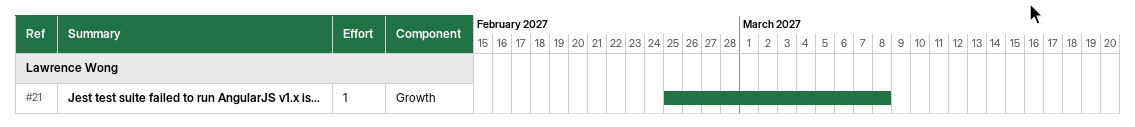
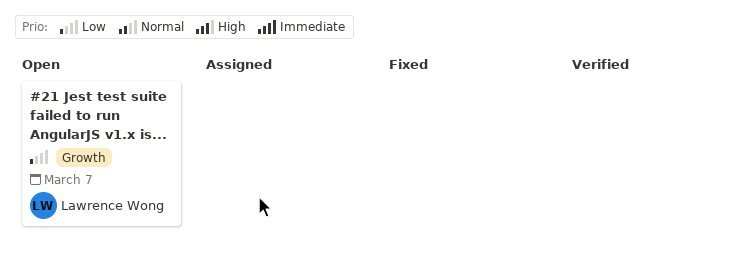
#21, due: Mar 8 -> Mar 7

